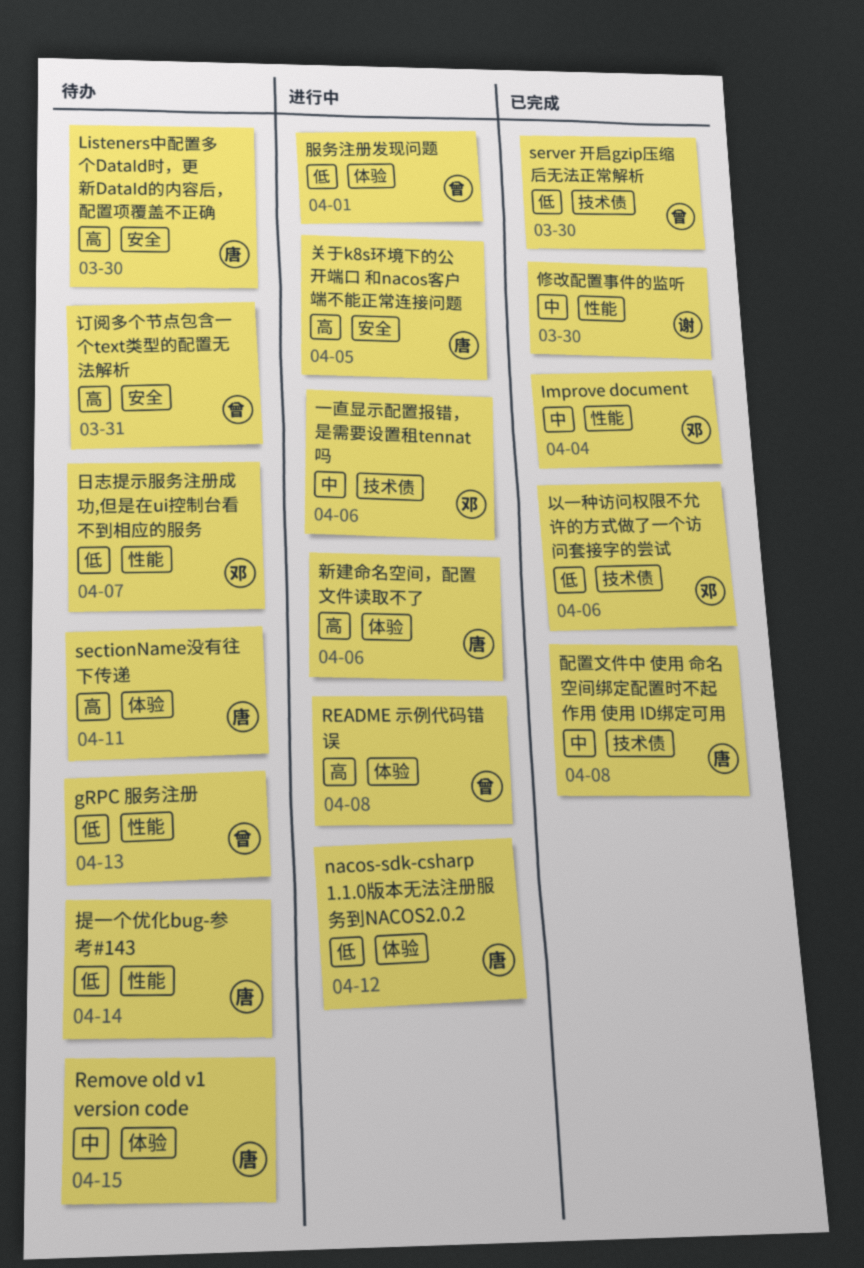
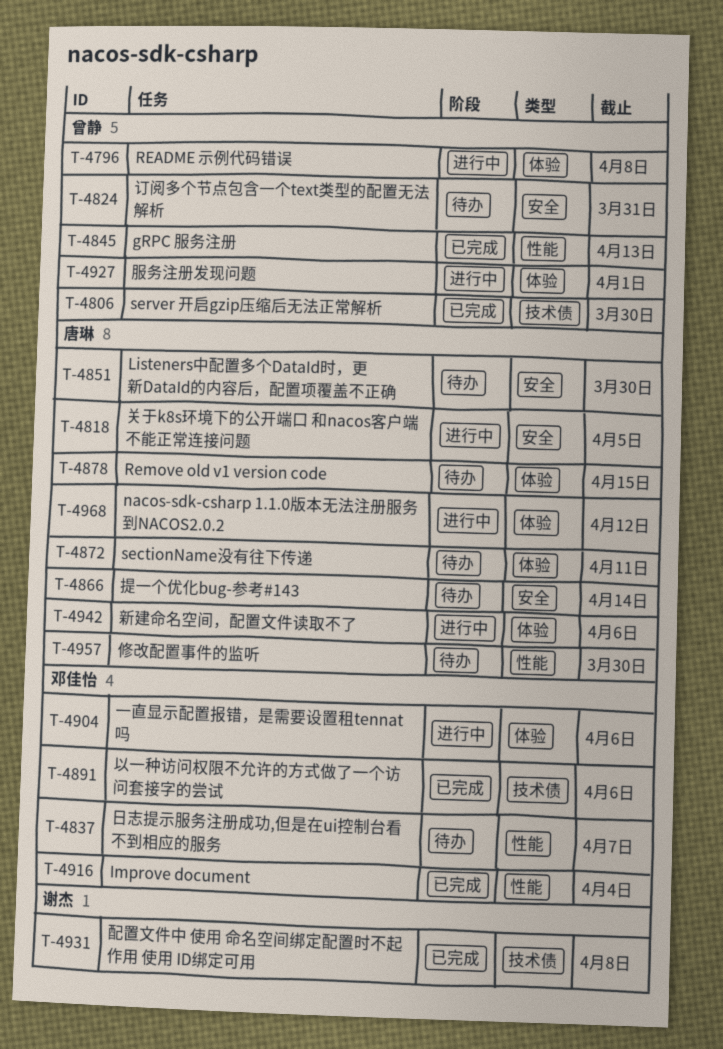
gRPC 服务注册, status: 待办 -> 已完成
一直显示配置报错，是需要设置租tennat吗, label: 技术债 -> 体验
修改配置事件的监听, status: 已完成 -> 待办
修改配置事件的监听, owner: 谢杰 -> 唐琳
提一个优化bug-参考#143, label: 性能 -> 安全
配置文件中 使用 命名空间绑定配置时不起作用 使用 ID绑定可用, owner: 唐琳 -> 谢杰

